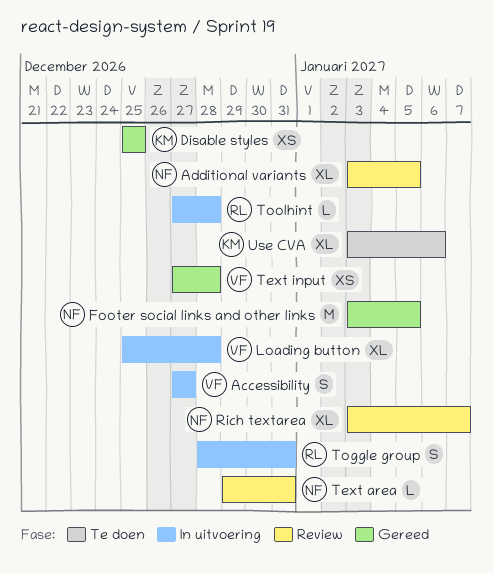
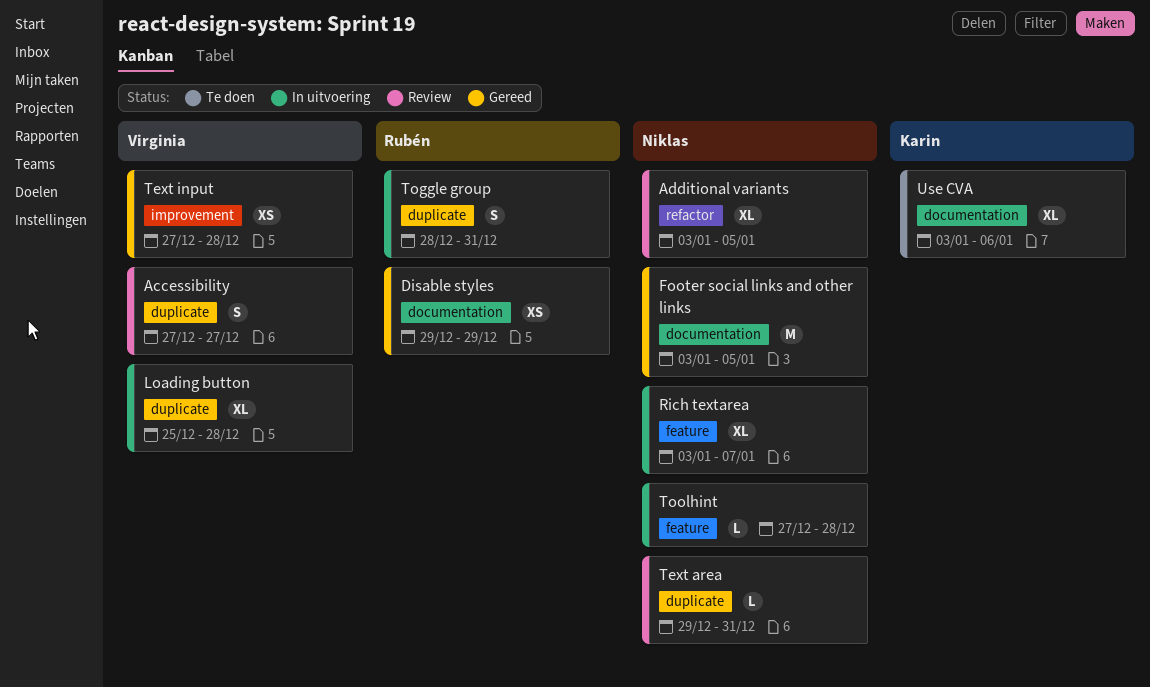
Accessibility, status: In uitvoering -> Review
Disable styles, owner: Karin -> Rubén
Disable styles, start: Dec 25 -> Dec 29
Disable styles, due: Dec 25 -> Dec 29
Rich textarea, status: Review -> In uitvoering
Toolhint, owner: Rubén -> Niklas

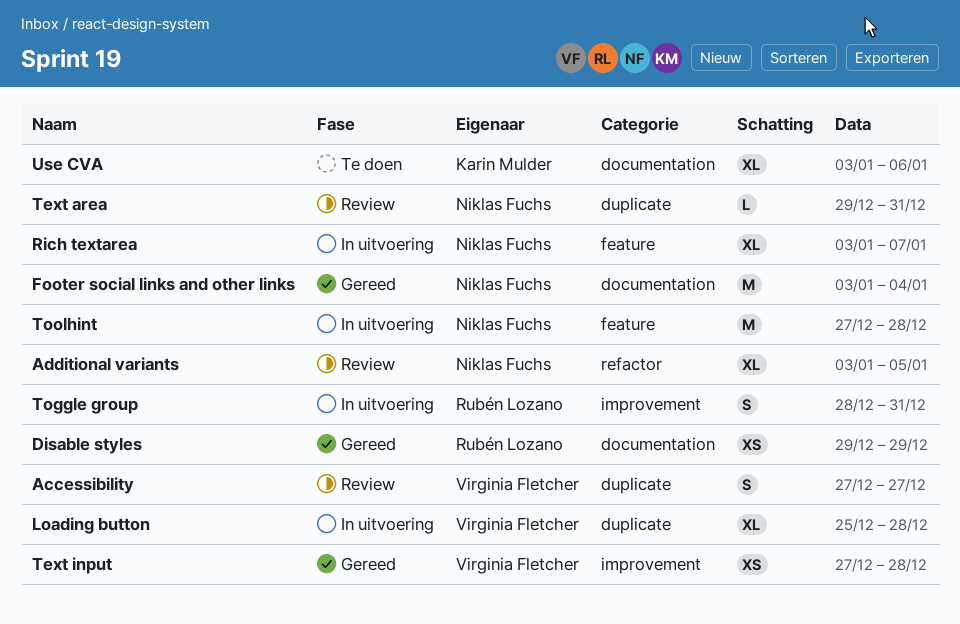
Footer social links and other links, due: Jan 5 -> Jan 4
Toggle group, label: duplicate -> improvement
Toolhint, estimate: L -> M

